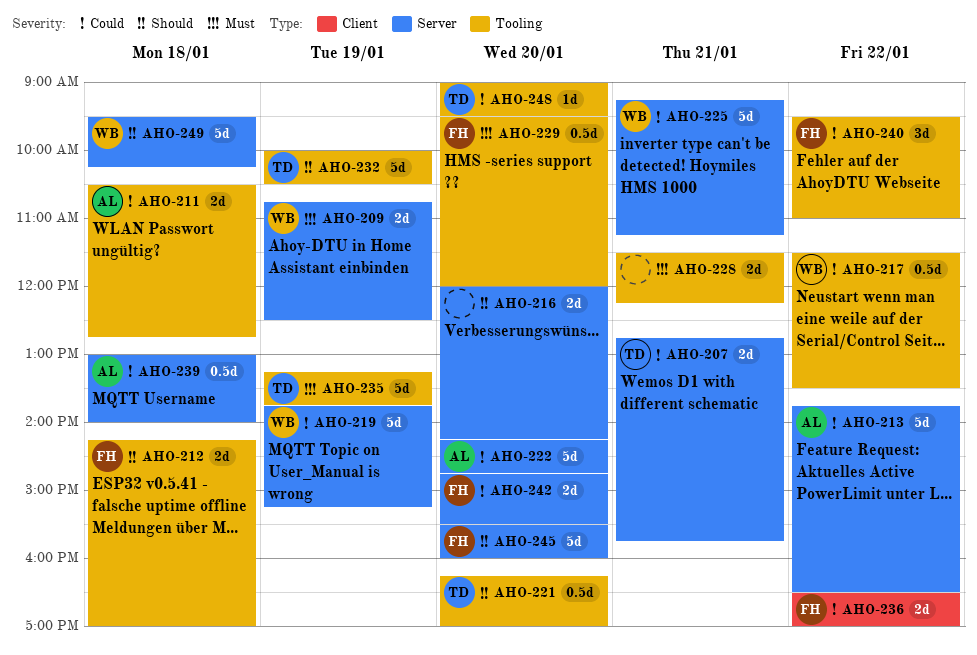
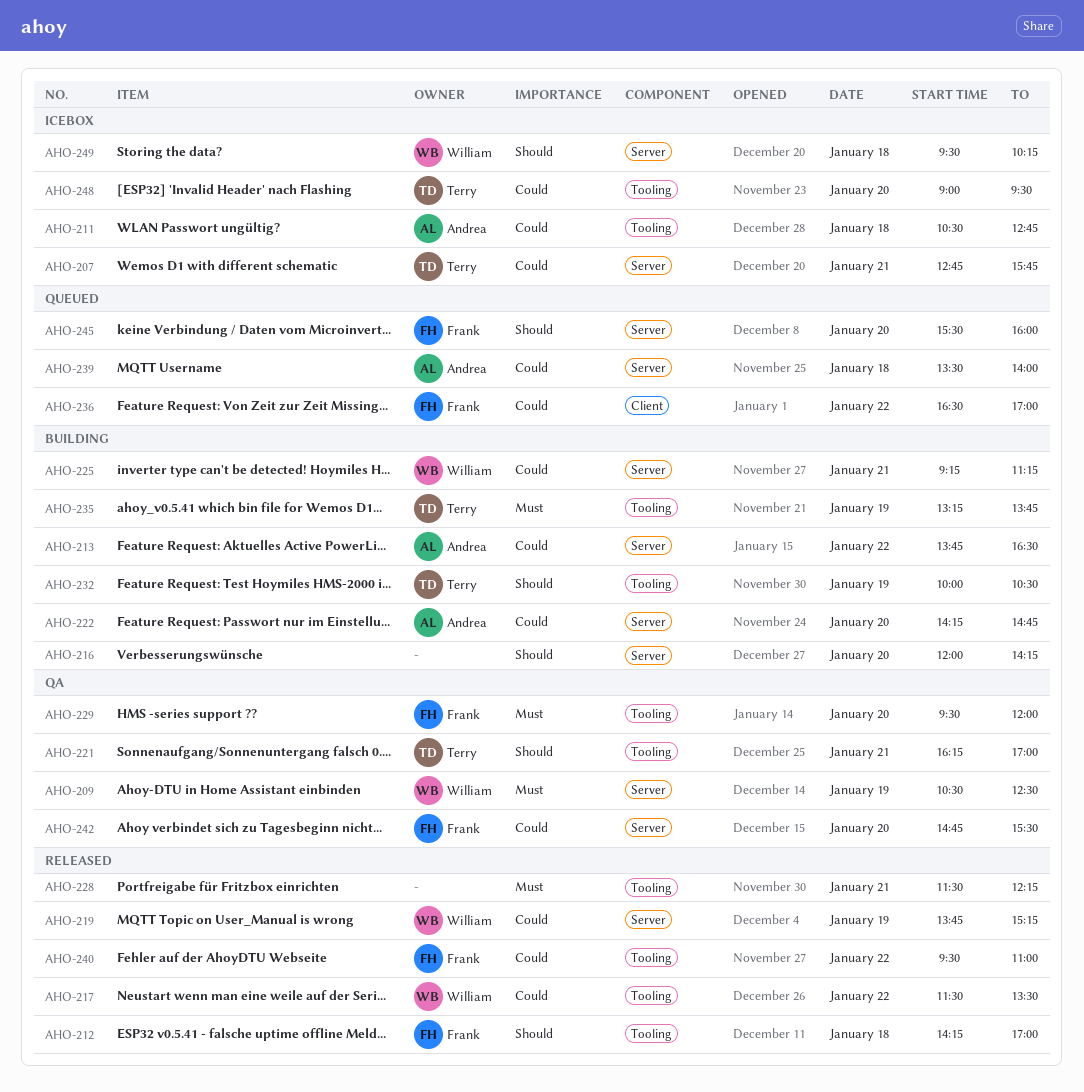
AHO-209, begins: 10:45 -> 10:30
AHO-221, day: Jan 20 -> Jan 21
AHO-239, begins: 13:00 -> 13:30

